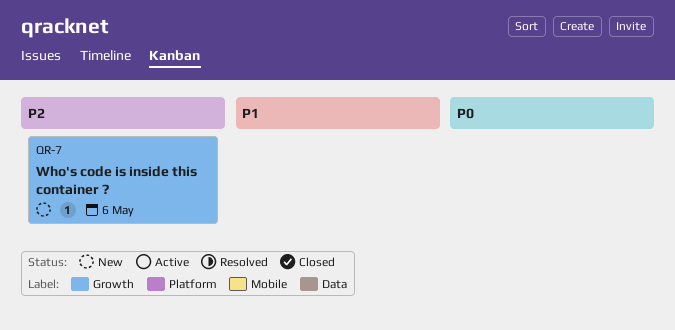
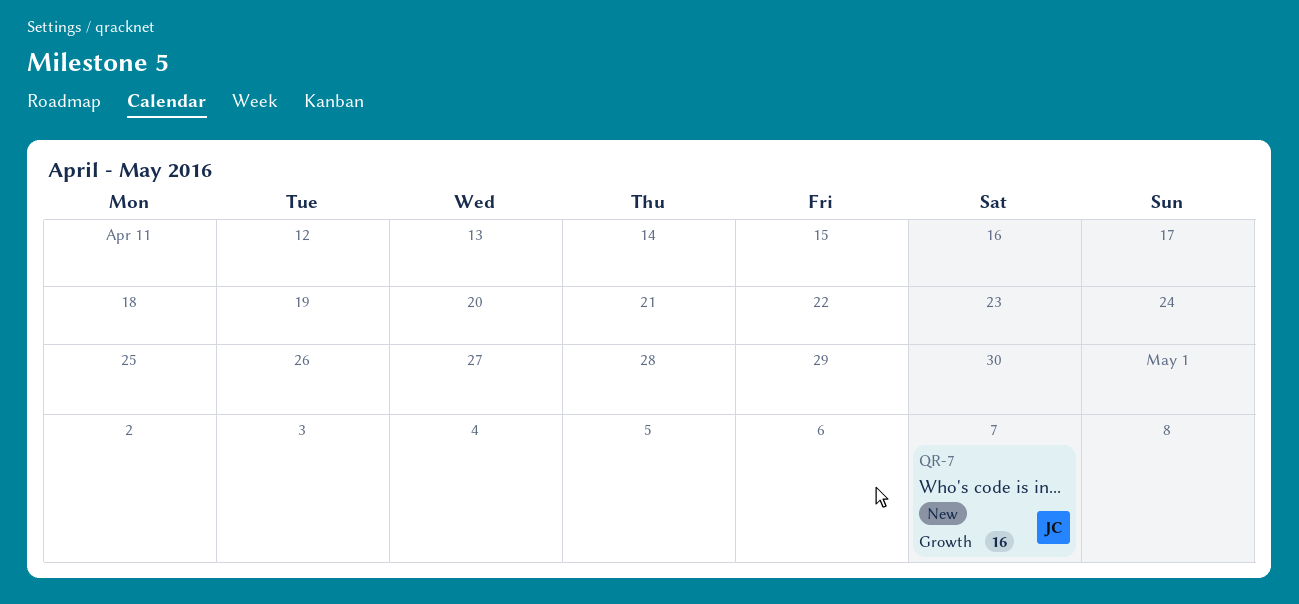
QR-7, estimate: 1 -> 16
QR-7, due: May 6 -> May 7

